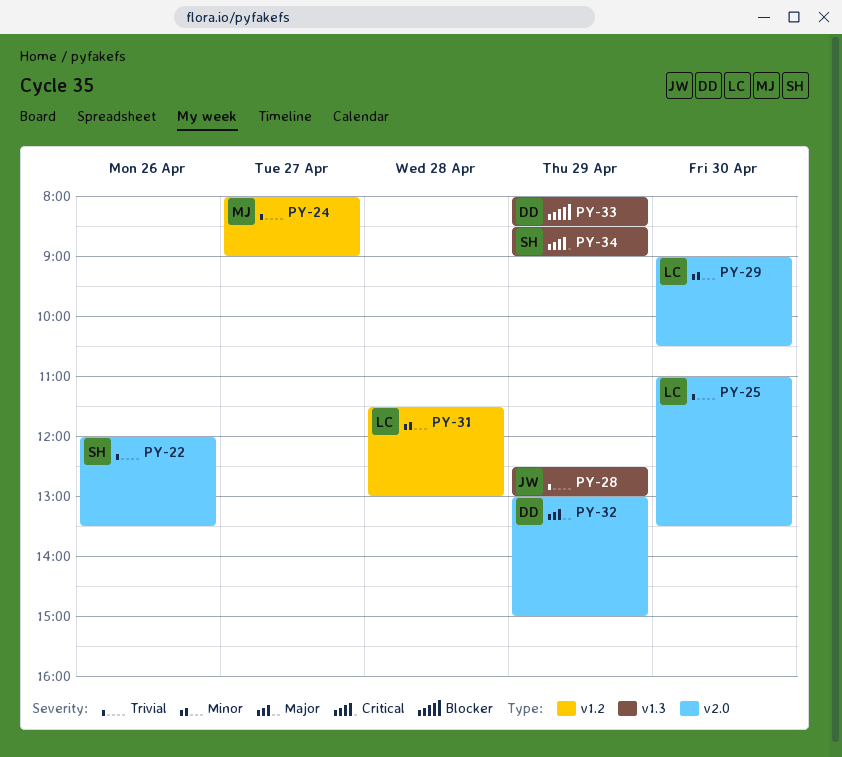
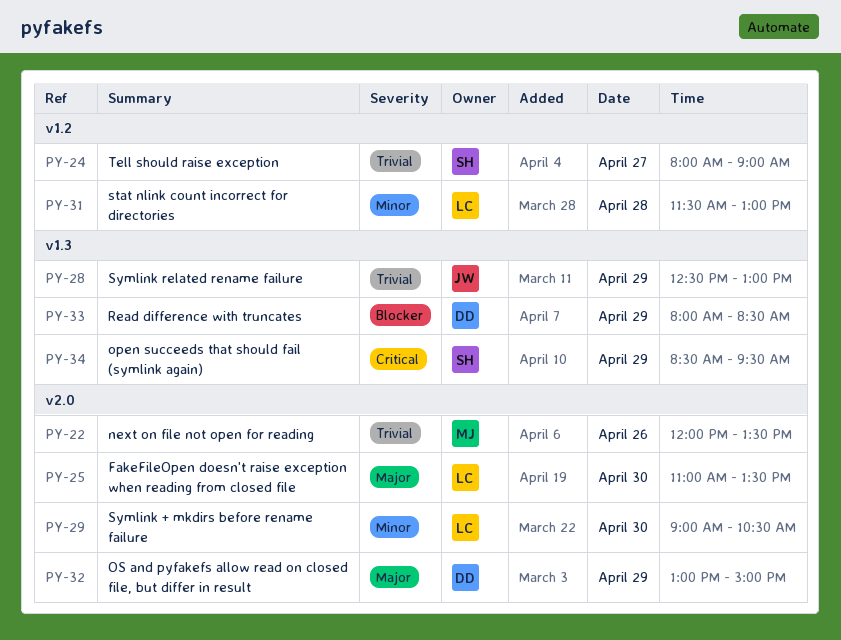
PY-22, owner: SH -> MJ
PY-24, owner: MJ -> SH
PY-25, priority: Trivial -> Major
PY-34, ends: 09:00 -> 09:30

